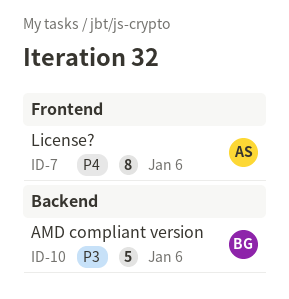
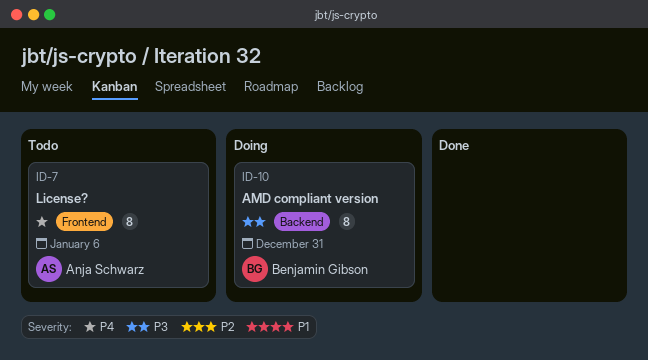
ID-10, estimate: 5 -> 8
ID-10, due: Jan 6 -> Dec 31

